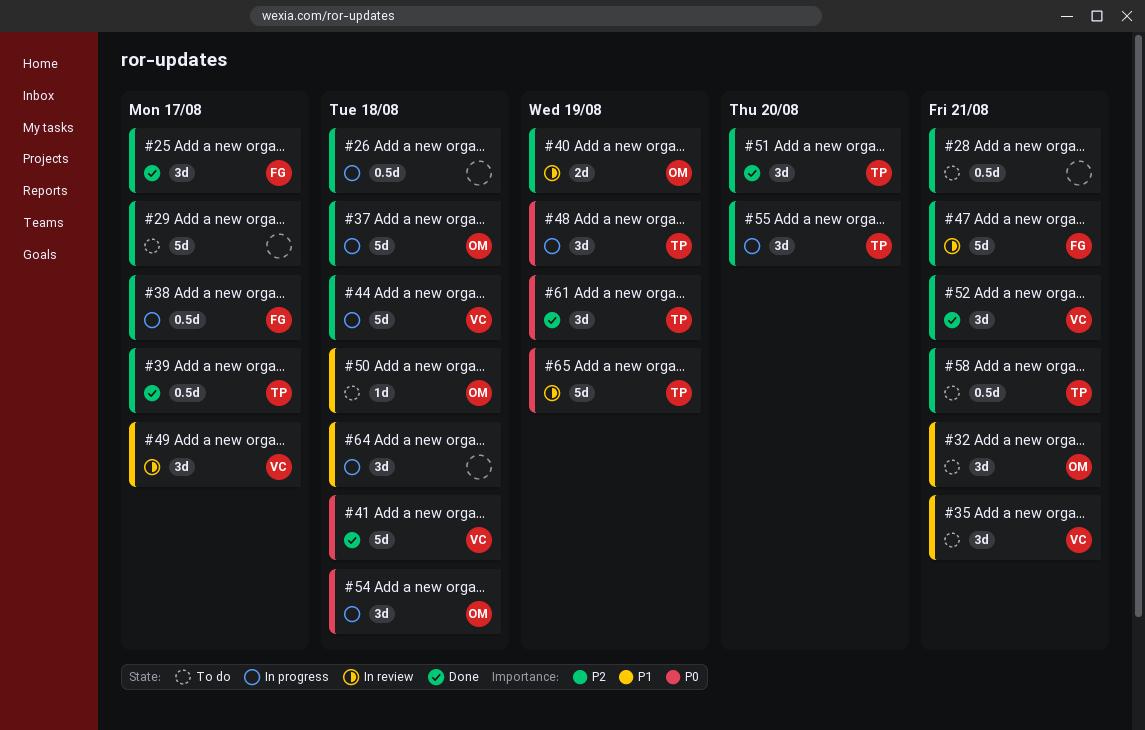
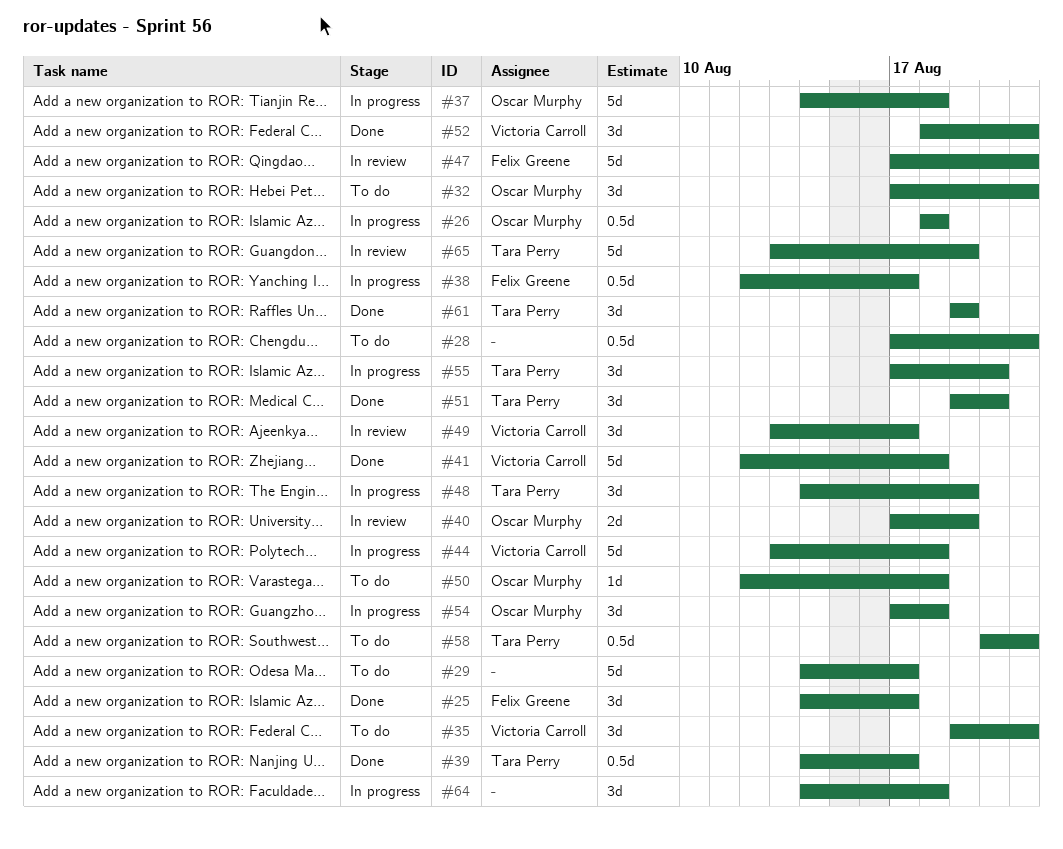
#26, owner: none -> Oscar Murphy

